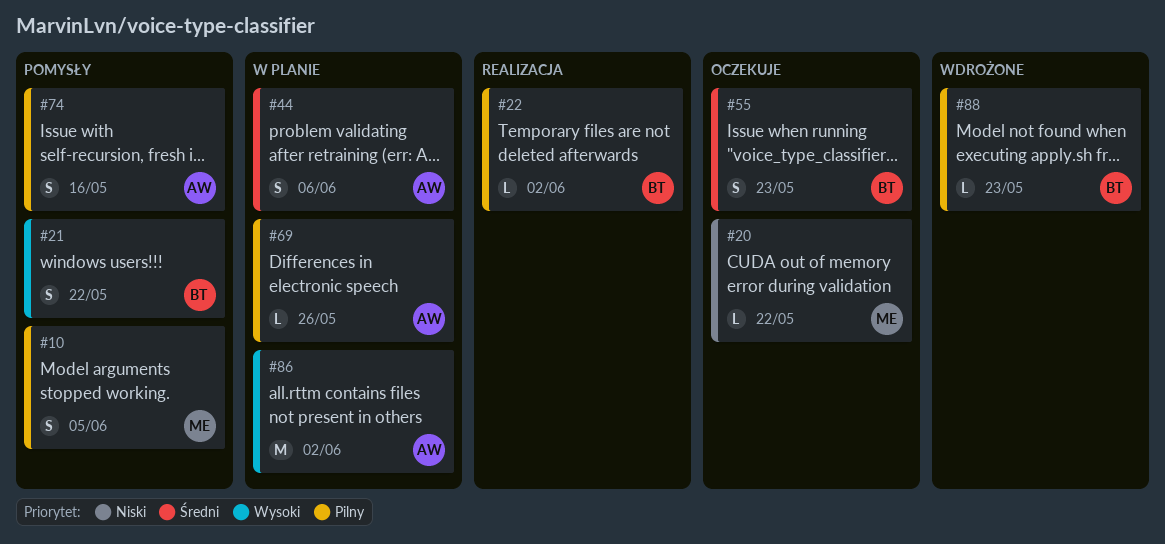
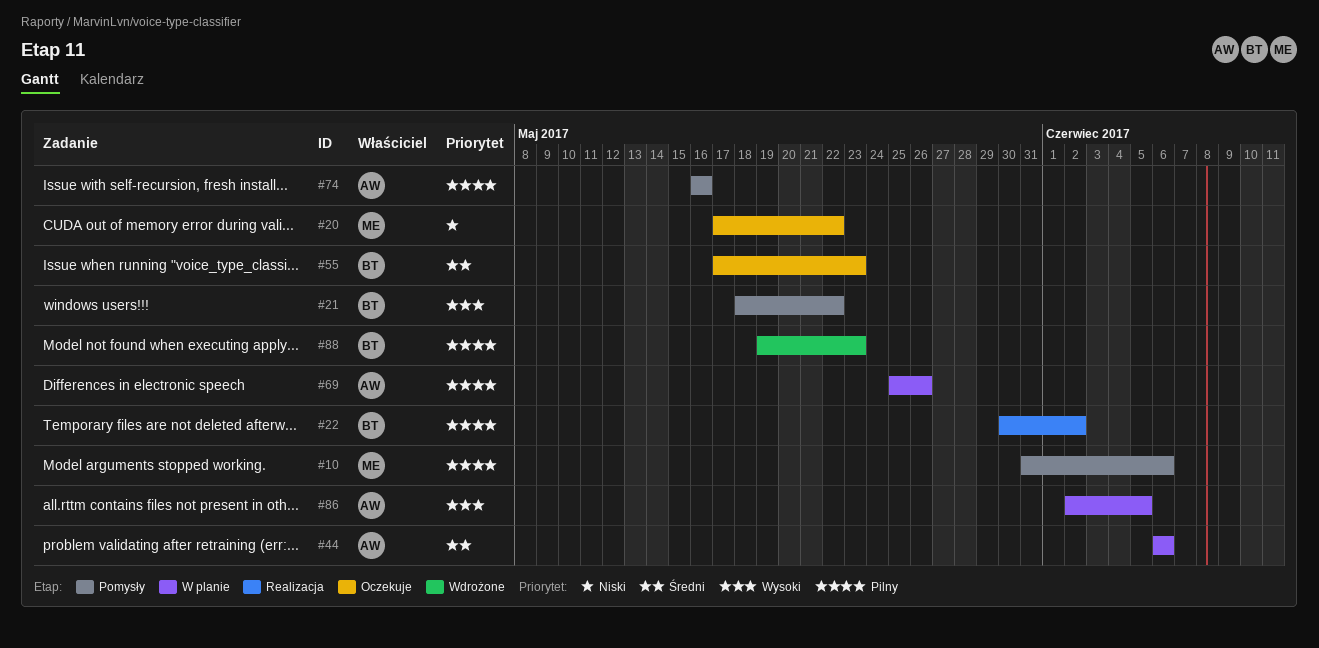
#10, due: Jun 5 -> Jun 6
#86, due: Jun 2 -> Jun 5

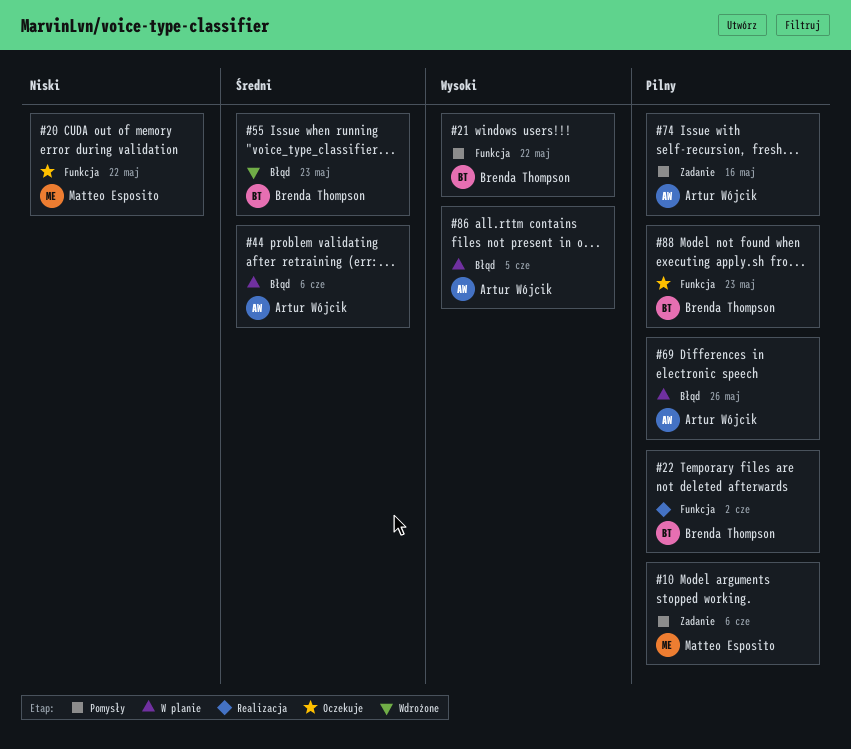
#55, status: Oczekuje -> Wdrożone
#88, status: Wdrożone -> Oczekuje

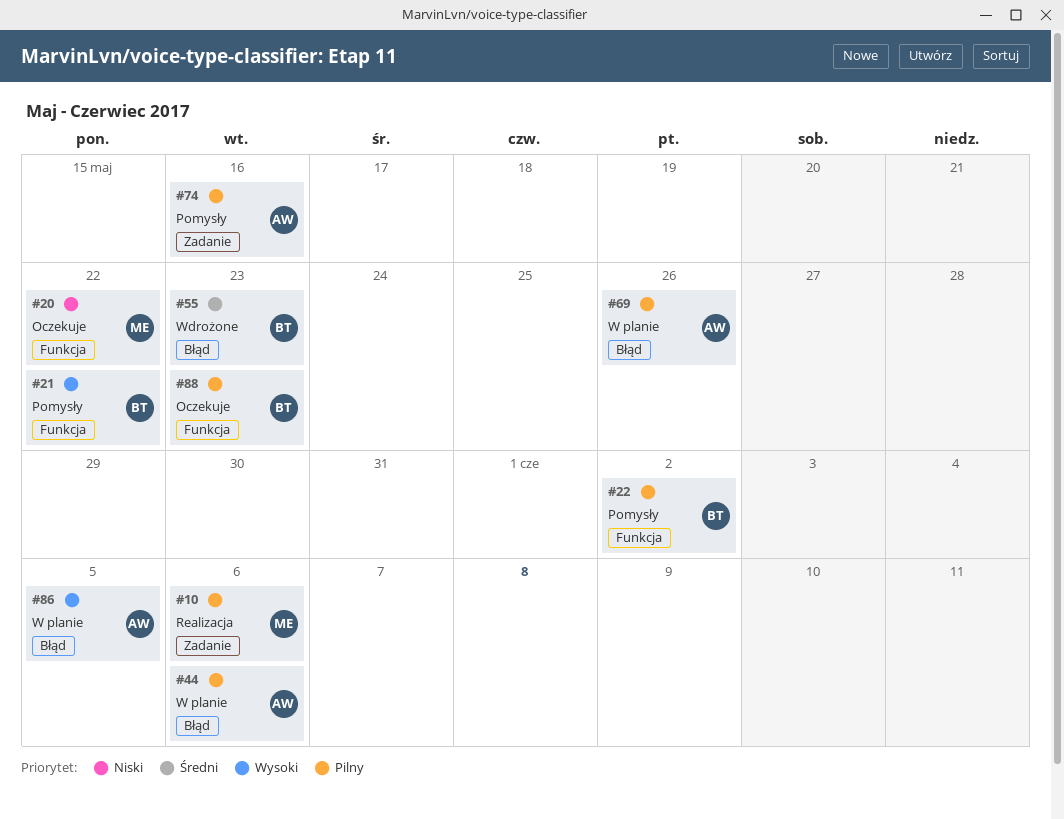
#10, status: Pomysły -> Realizacja
#22, status: Realizacja -> Pomysły
#44, priority: Średni -> Pilny

